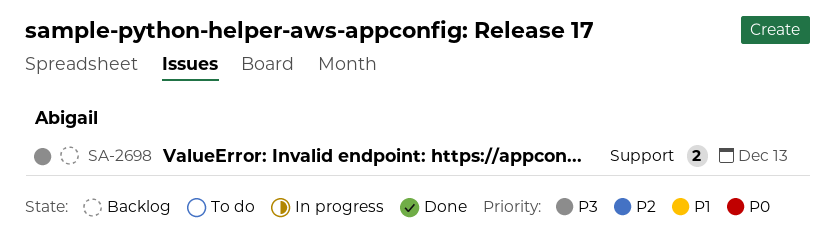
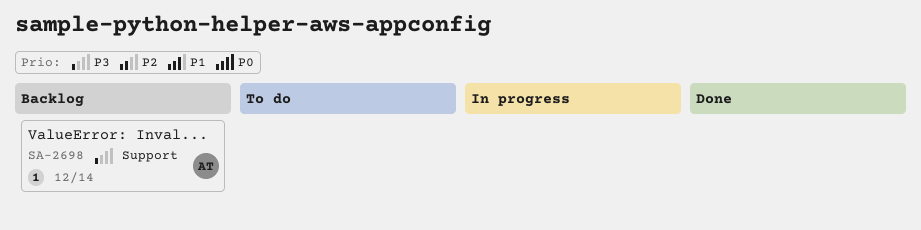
SA-2698, estimate: 2 -> 1
SA-2698, due: Dec 13 -> Dec 14

